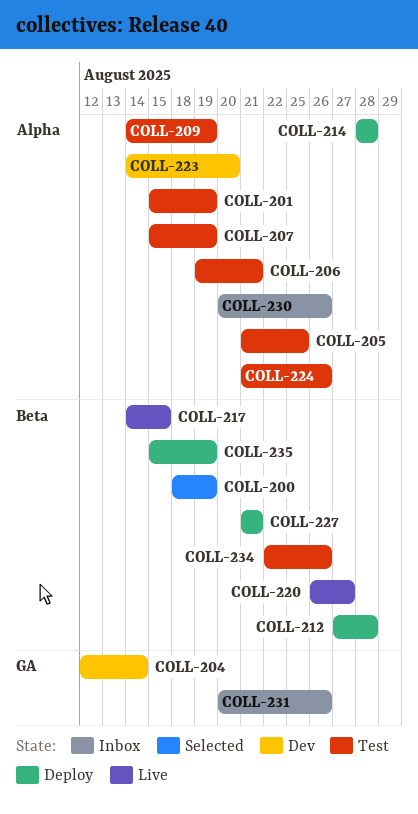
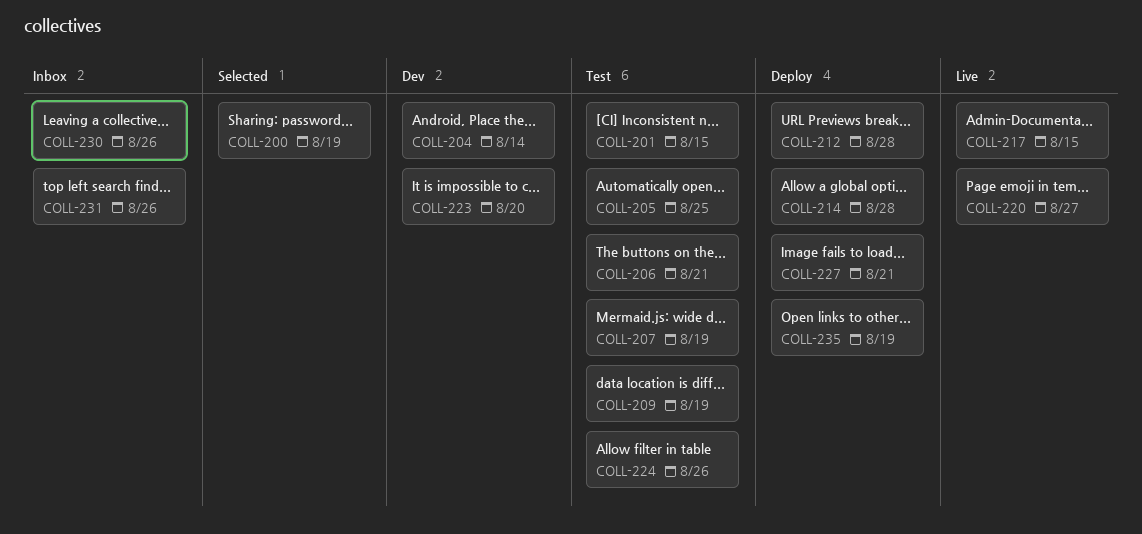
COLL-201, due: Aug 19 -> Aug 15
COLL-234: present -> none

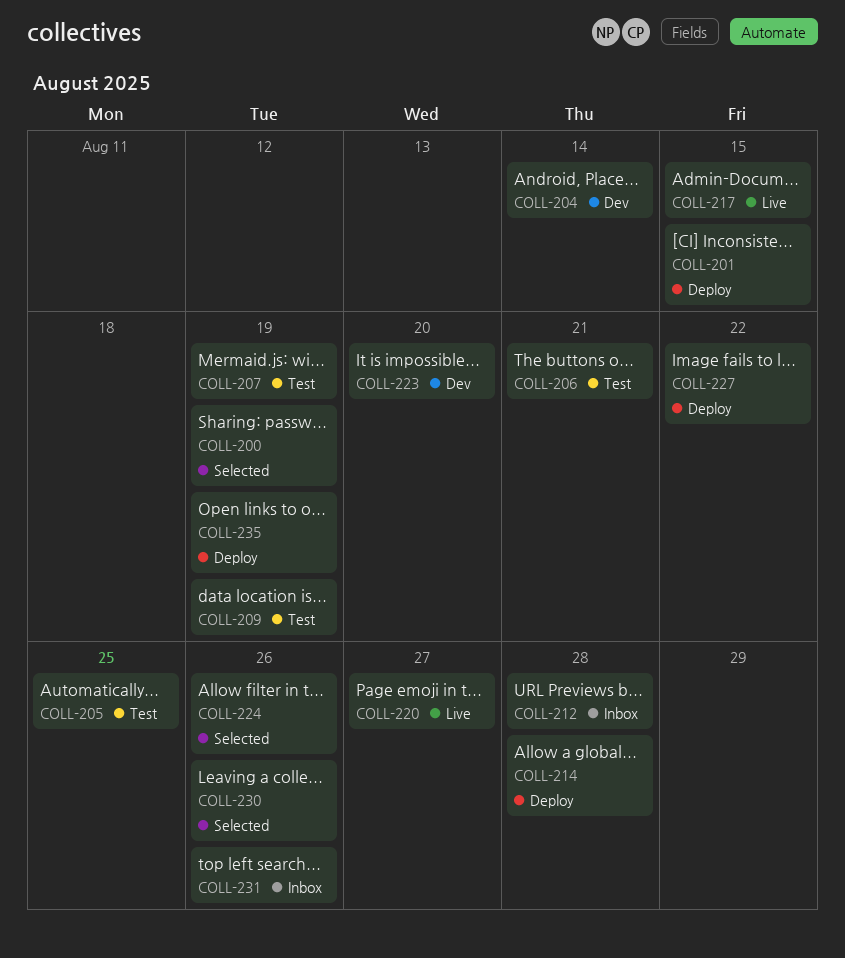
COLL-201, status: Test -> Deploy
COLL-212, status: Deploy -> Inbox
COLL-224, status: Test -> Selected
COLL-227, due: Aug 21 -> Aug 22
COLL-230, status: Inbox -> Selected

